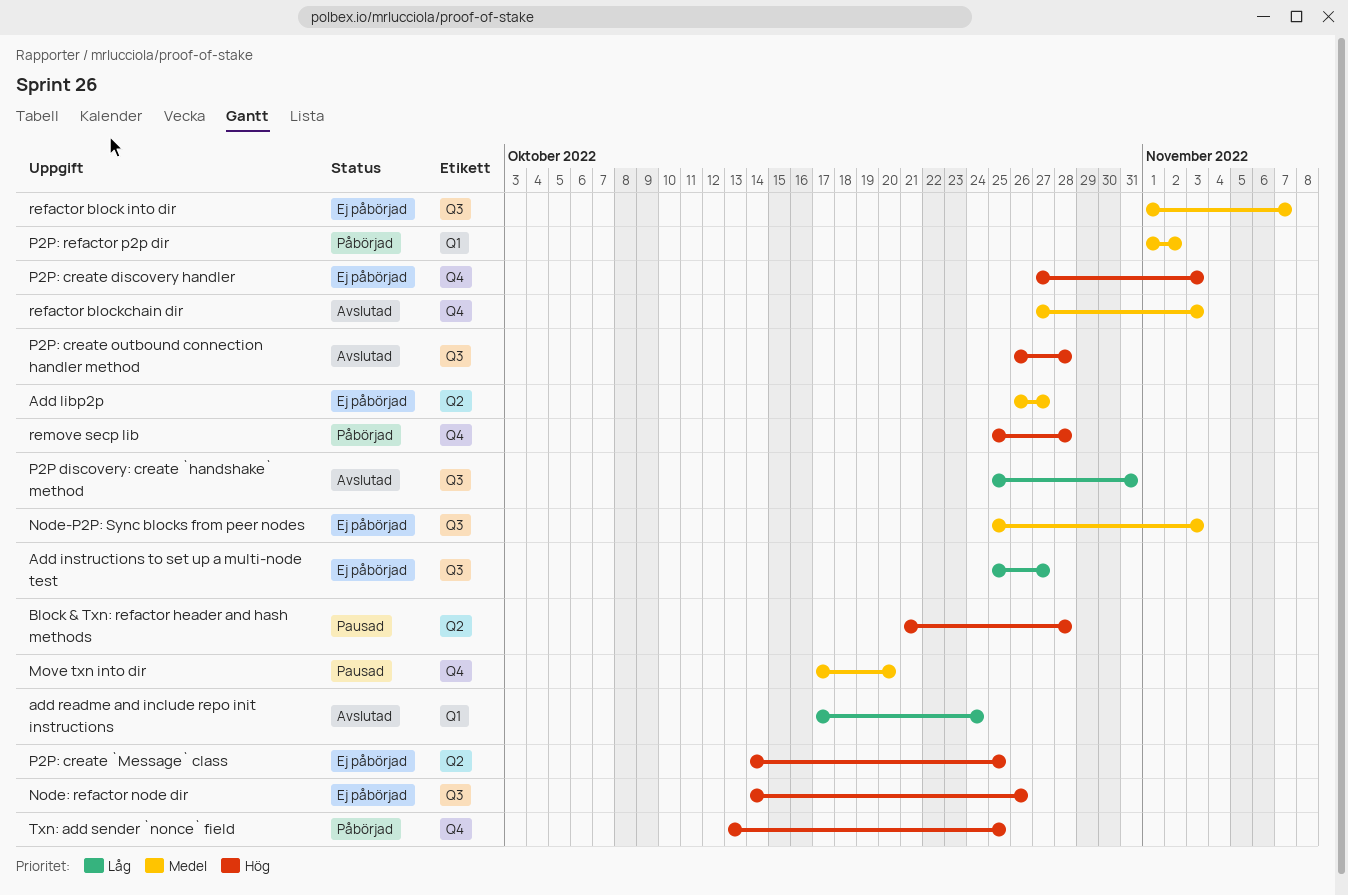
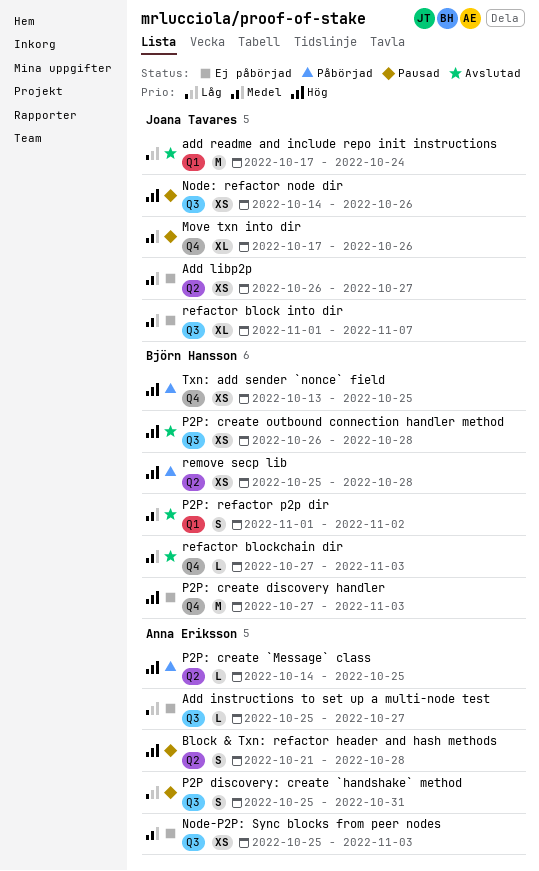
Move txn into dir, due: Oct 20 -> Oct 26
Node: refactor node dir, status: Ej påbörjad -> Pausad
P2P discovery: create `handshake` method, status: Avslutad -> Pausad
P2P: create `Message` class, status: Ej påbörjad -> Påbörjad
P2P: refactor p2p dir, status: Påbörjad -> Avslutad
remove secp lib, label: Q4 -> Q2

